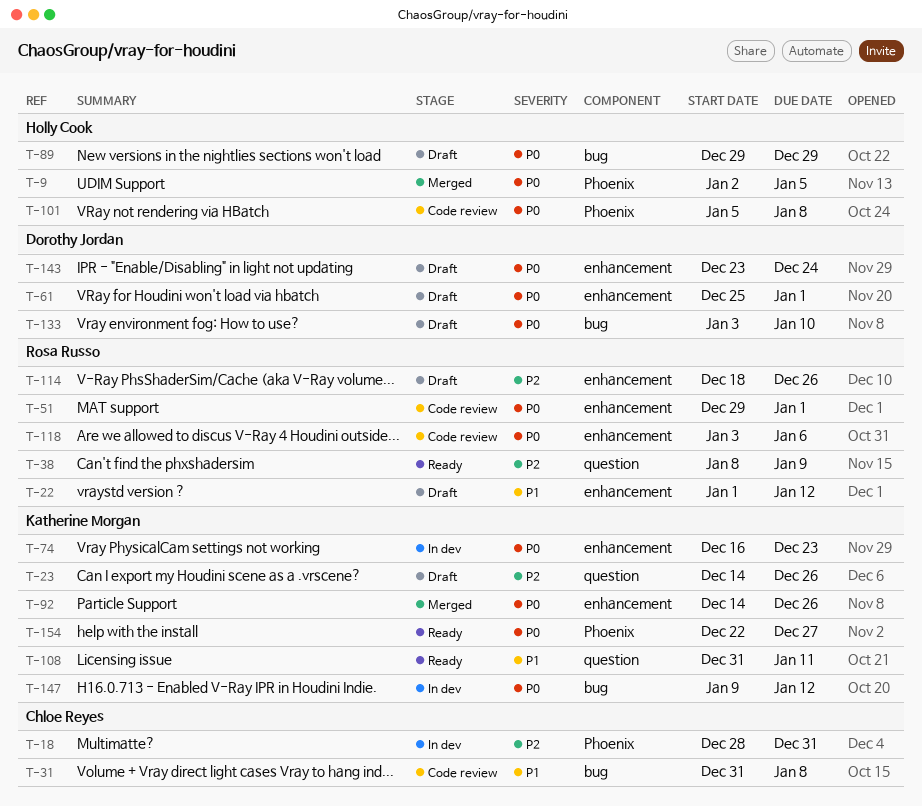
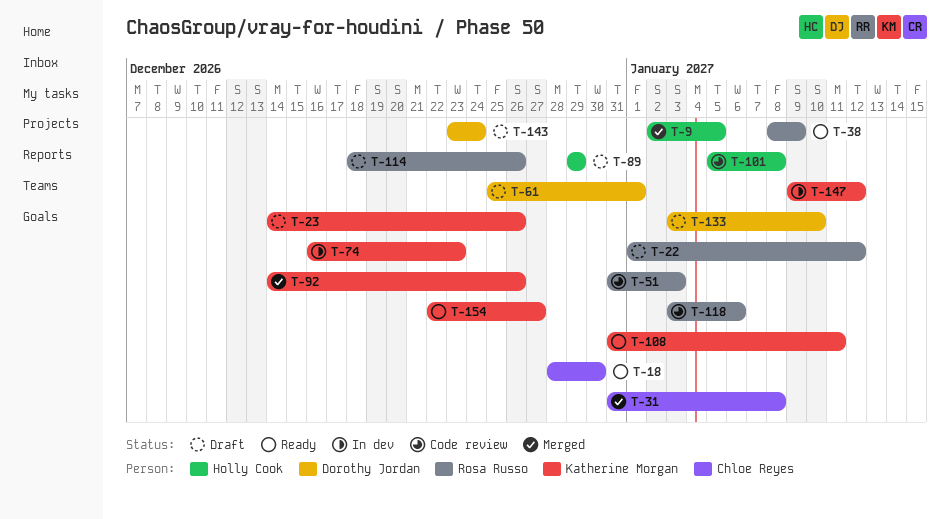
T-18, status: In dev -> Ready
T-18, due: Dec 31 -> Dec 30
T-31, status: Code review -> Merged
T-51, start: Dec 29 -> Dec 31
T-51, due: Jan 1 -> Jan 3

